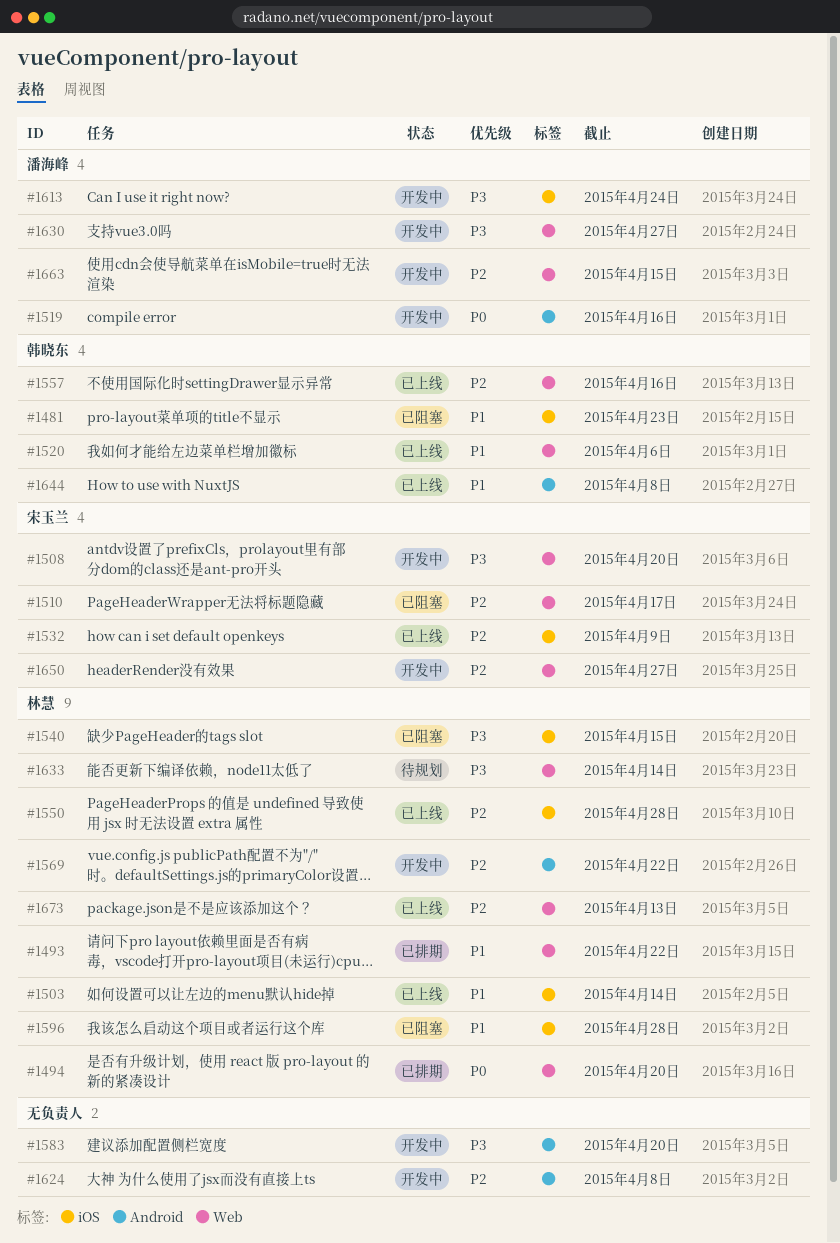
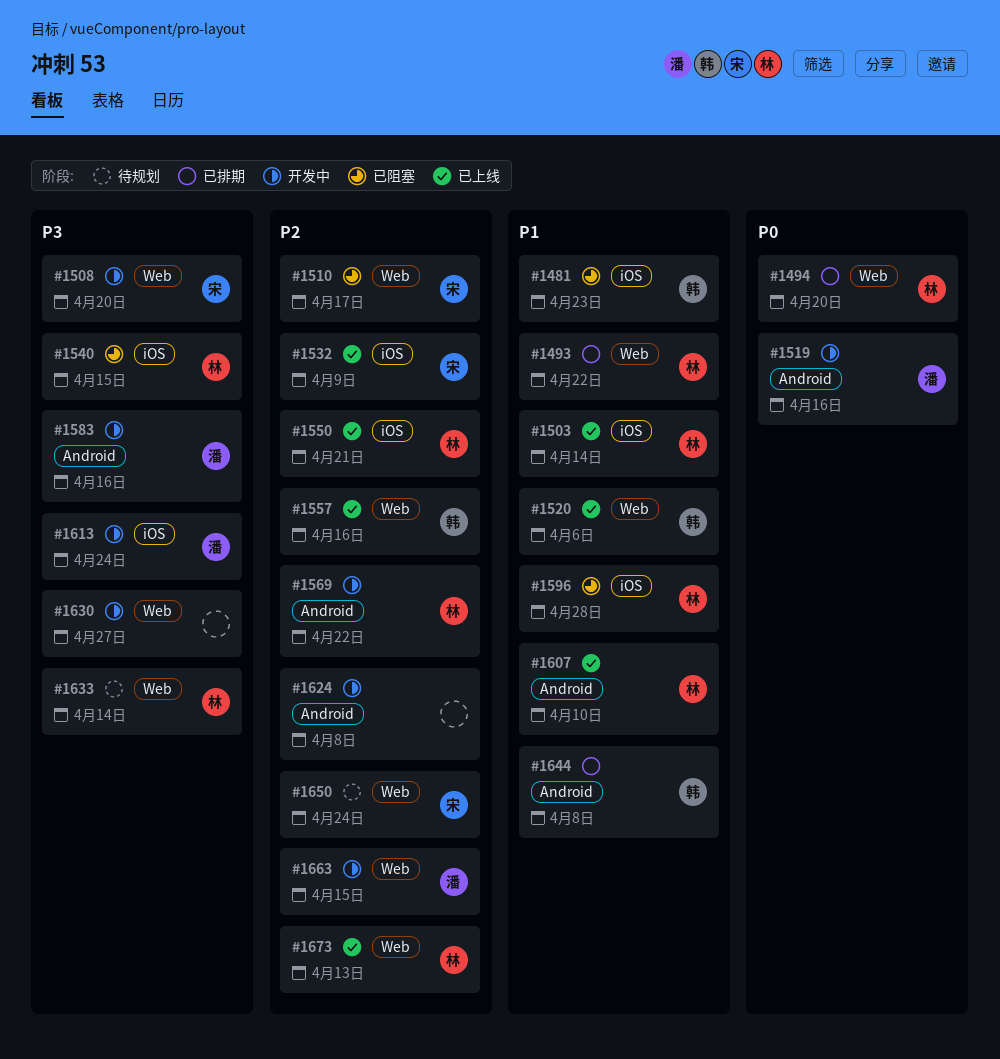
#1550, due: Apr 28 -> Apr 21
#1583, owner: none -> 潘海峰
#1583, due: Apr 20 -> Apr 16
#1607: none -> present
#1630, owner: 潘海峰 -> none
#1644, status: 已上线 -> 已排期
#1650, status: 开发中 -> 待规划
#1650, due: Apr 27 -> Apr 24

